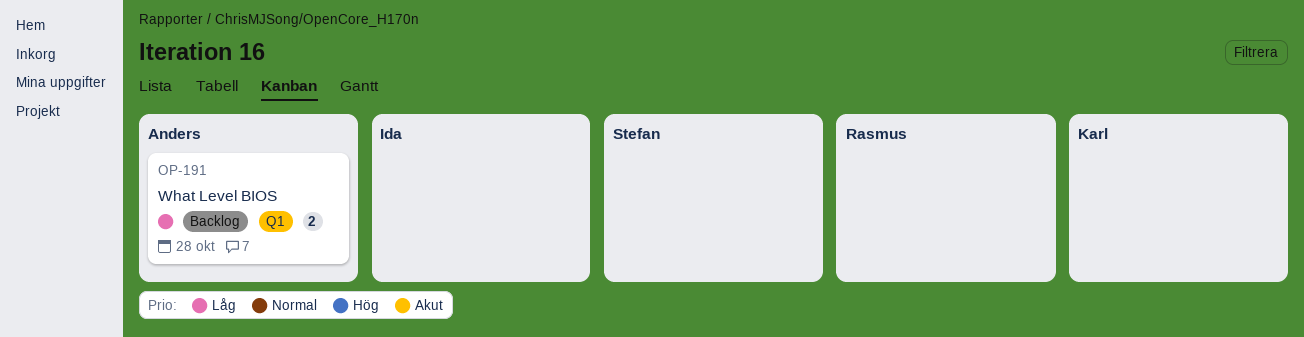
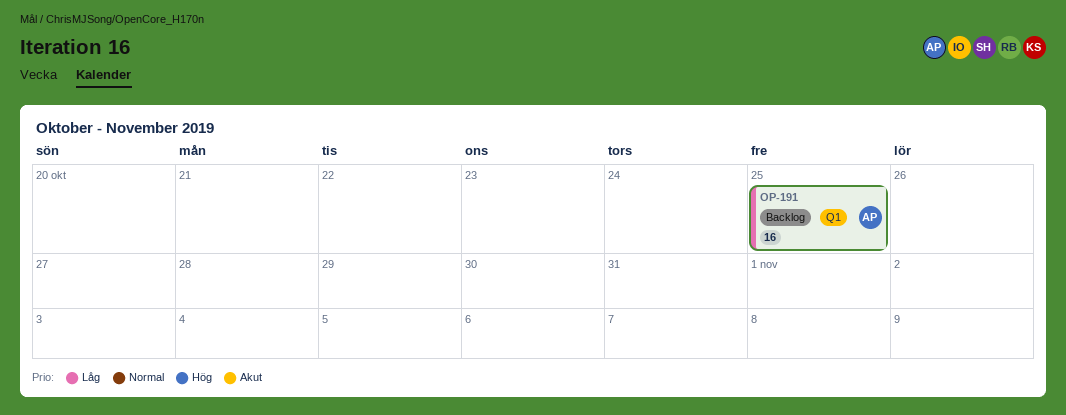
OP-191, estimate: 2 -> 16
OP-191, due: Oct 28 -> Oct 25

